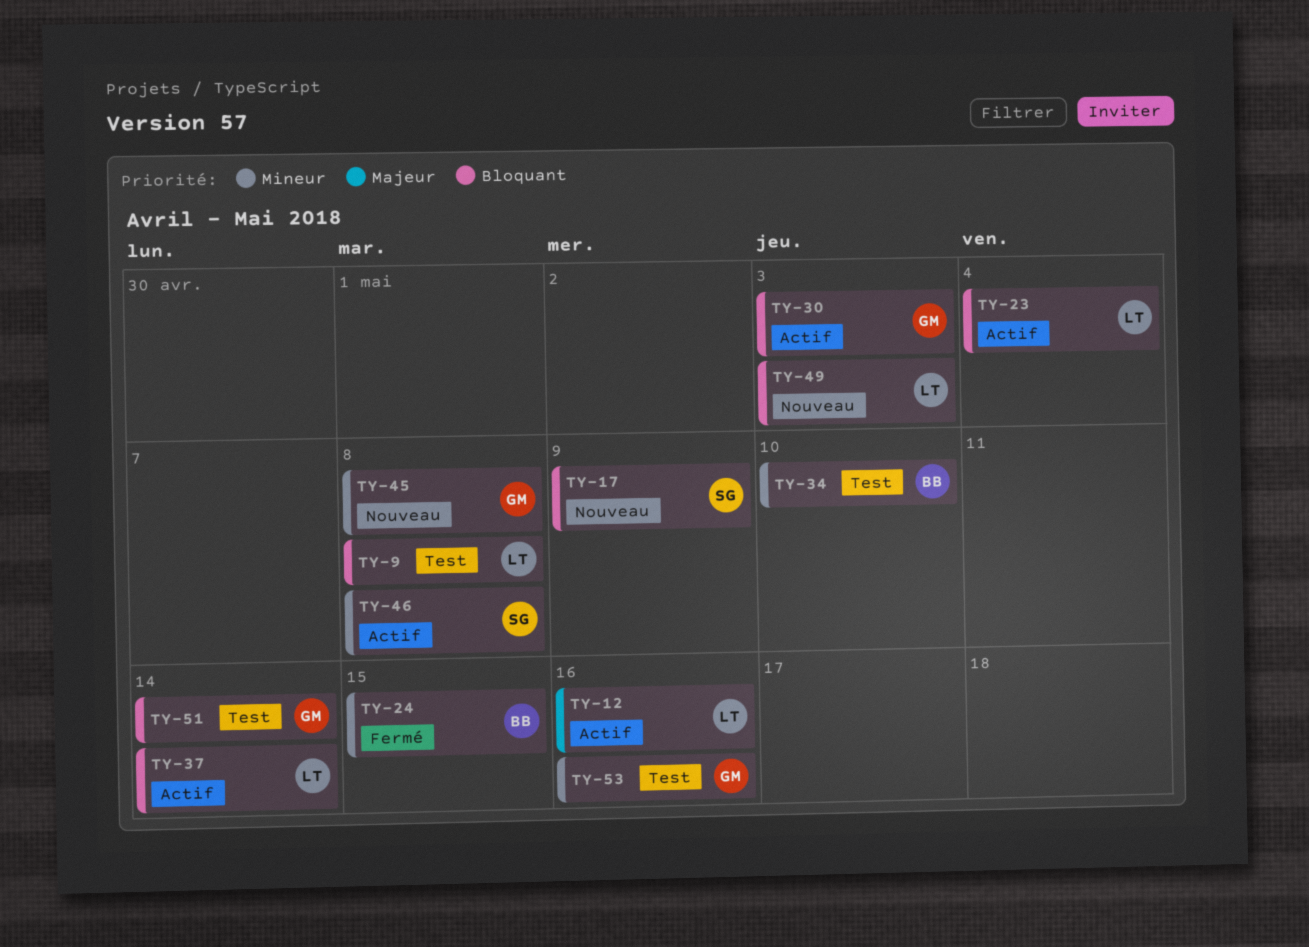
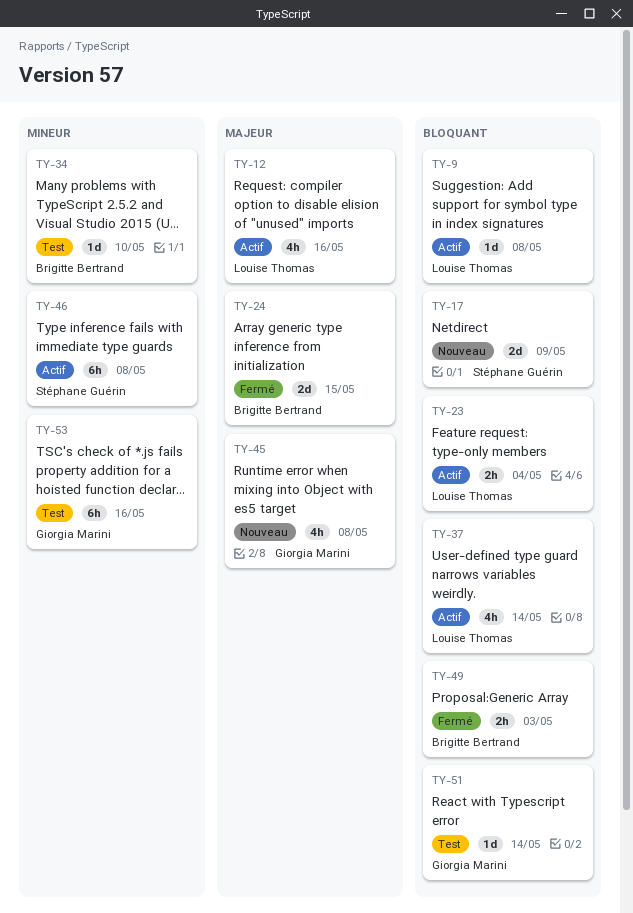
TY-9, status: Test -> Actif
TY-24, priority: Mineur -> Majeur
TY-30: present -> none
TY-45, priority: Mineur -> Majeur
TY-49, status: Nouveau -> Fermé
TY-49, owner: Louise Thomas -> Brigitte Bertrand

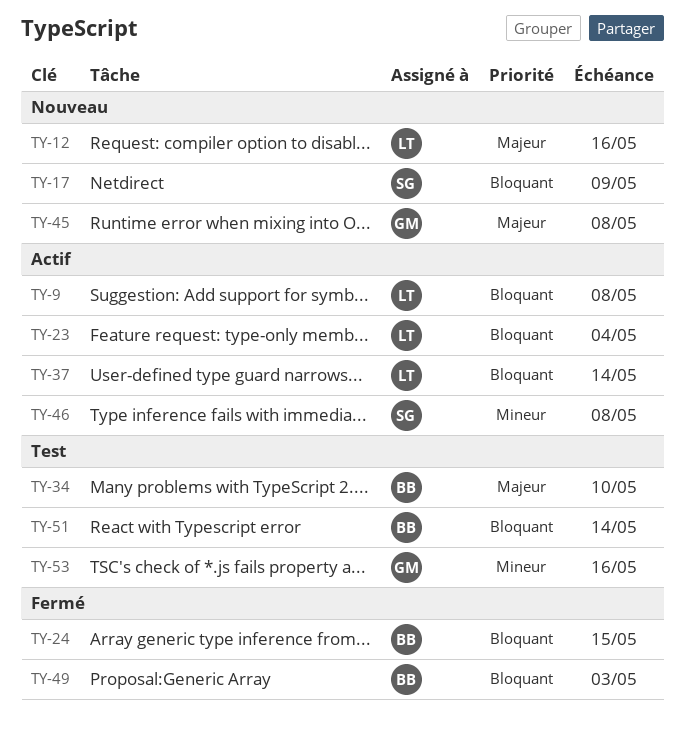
TY-12, status: Actif -> Nouveau
TY-24, priority: Majeur -> Bloquant
TY-34, priority: Mineur -> Majeur
TY-51, owner: Giorgia Marini -> Brigitte Bertrand

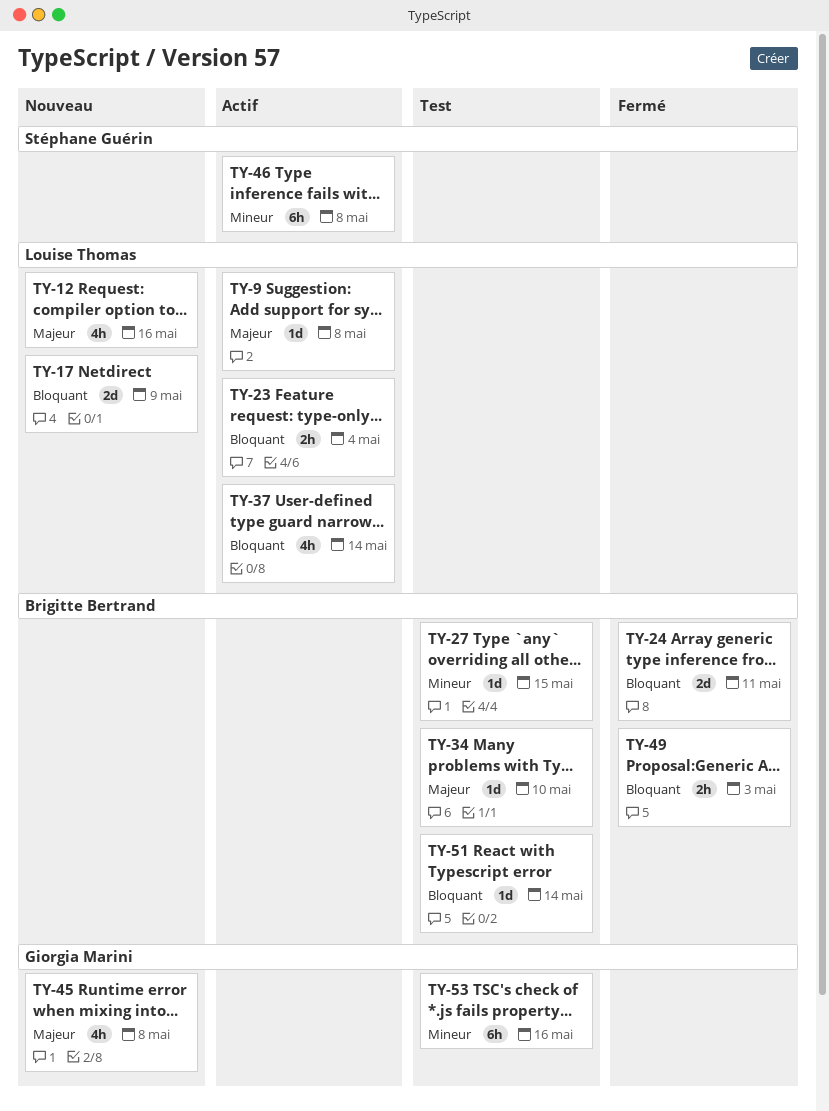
TY-9, priority: Bloquant -> Majeur
TY-17, owner: Stéphane Guérin -> Louise Thomas
TY-24, due: May 15 -> May 11
TY-27: none -> present

